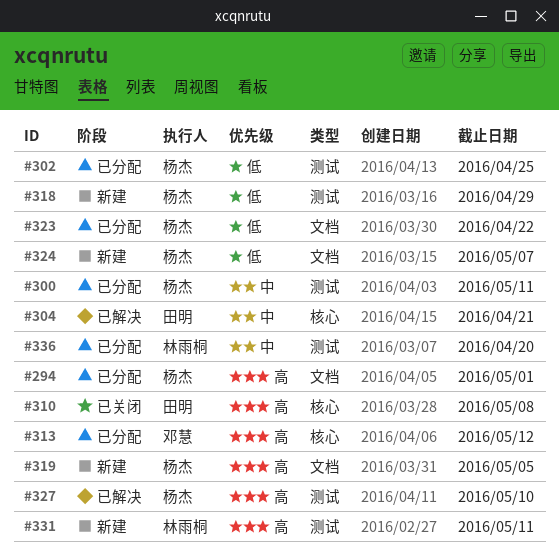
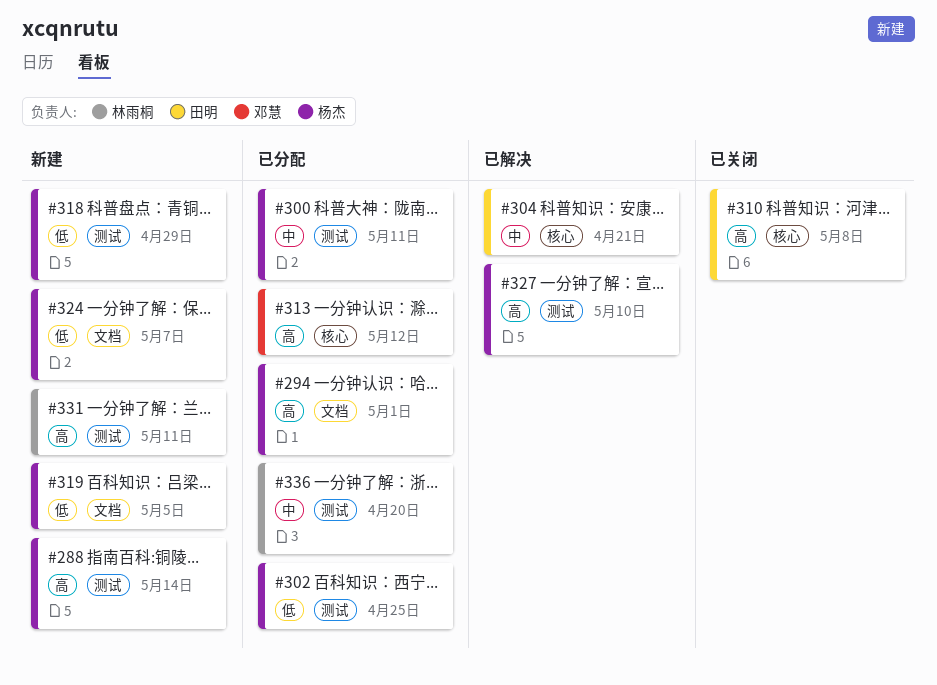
#288: none -> present
#319, priority: 高 -> 低
#323: present -> none

